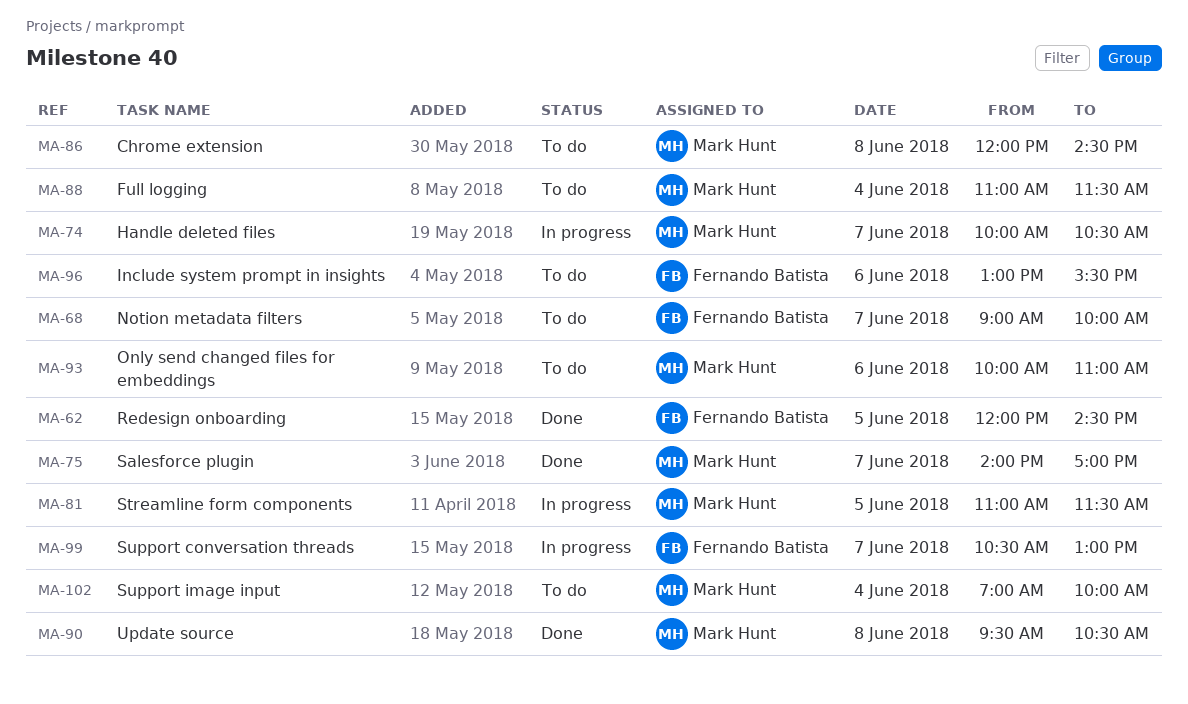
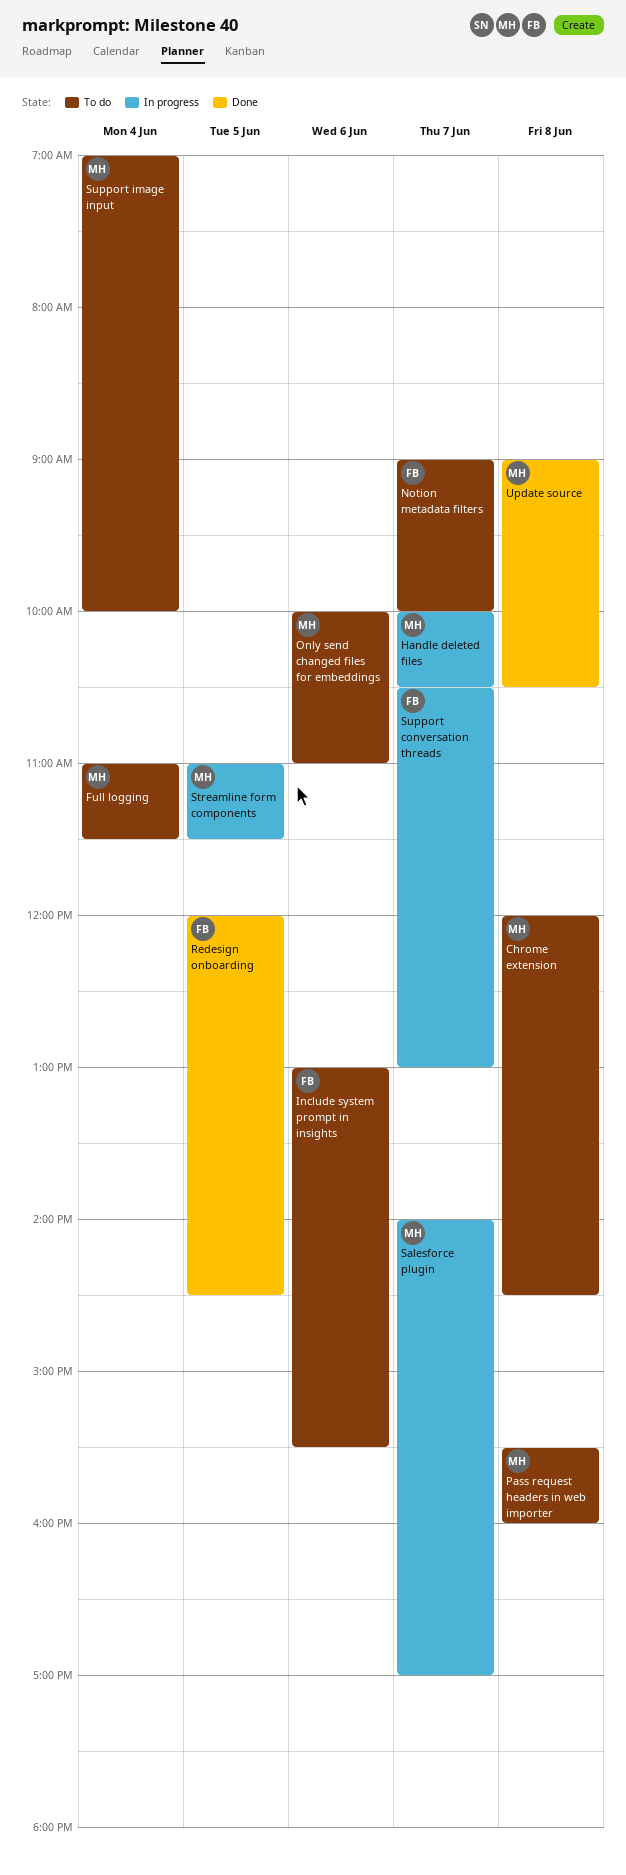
Pass request headers in web importer: none -> present
Salesforce plugin, status: Done -> In progress
Update source, begins: 09:30 -> 09:00

